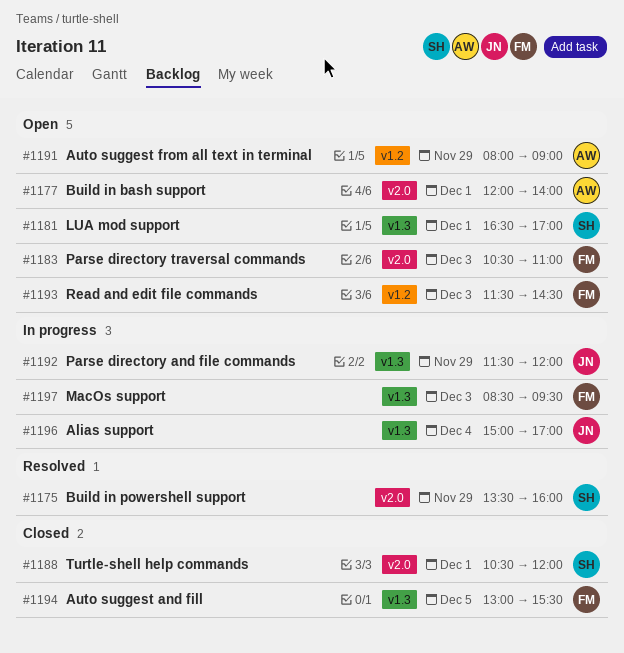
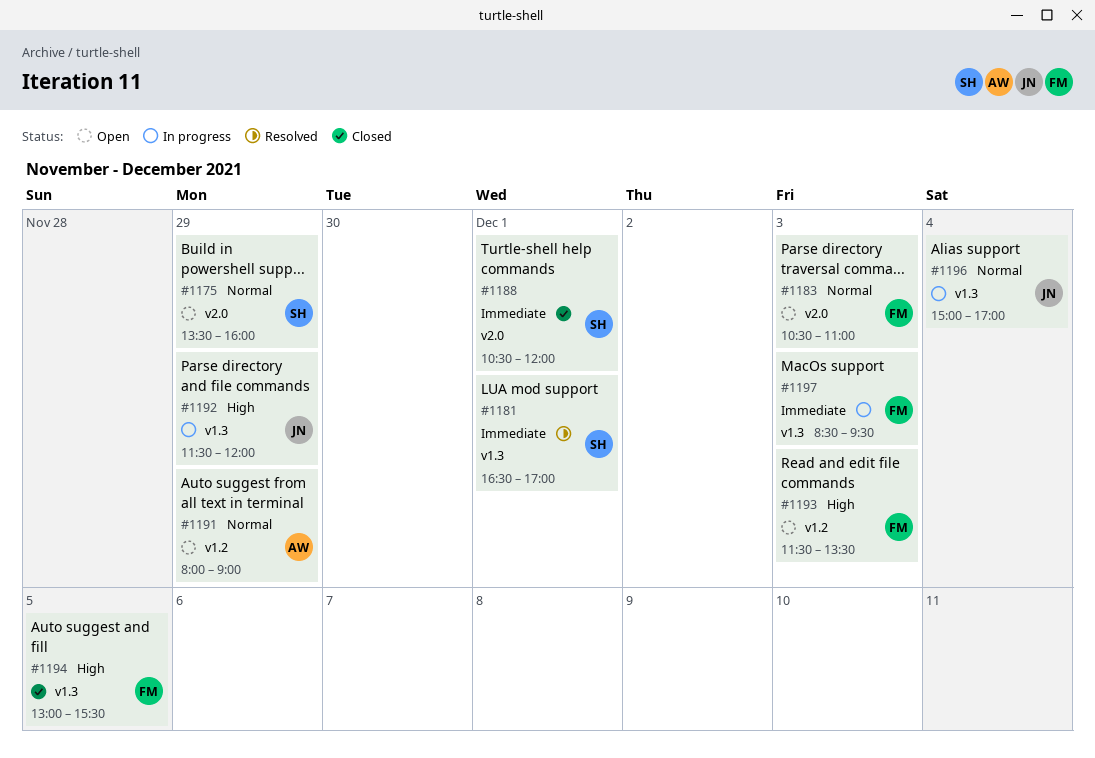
#1175, status: Resolved -> Open
#1177: present -> none
#1181, status: Open -> Resolved
#1193, ends: 14:30 -> 13:30

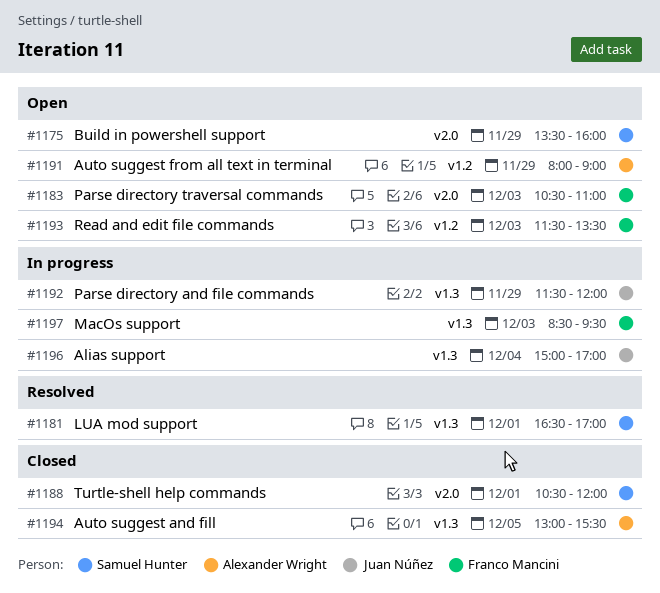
#1194, owner: Franco Mancini -> Alexander Wright

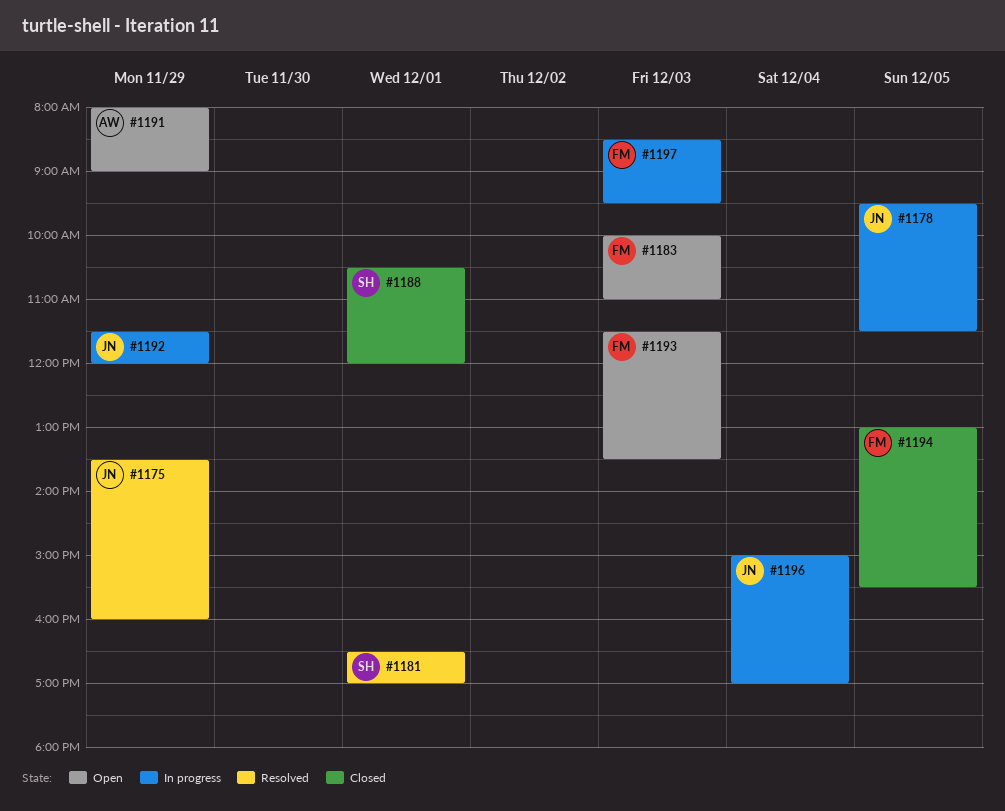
#1175, status: Open -> Resolved
#1175, owner: Samuel Hunter -> Juan Núñez
#1178: none -> present
#1183, begins: 10:30 -> 10:00
#1194, owner: Alexander Wright -> Franco Mancini

